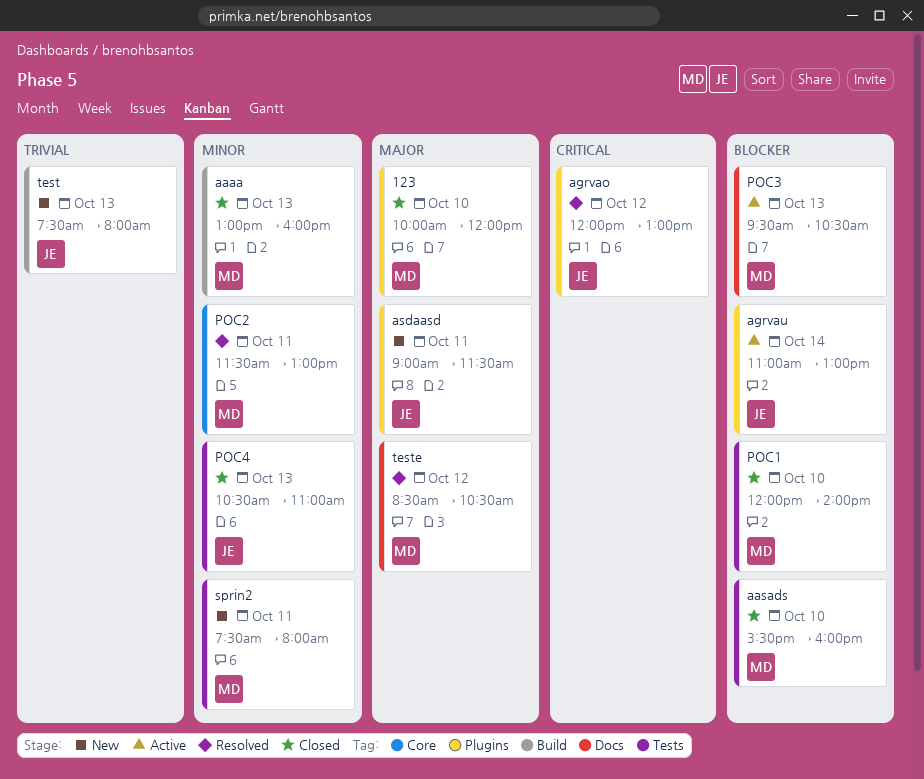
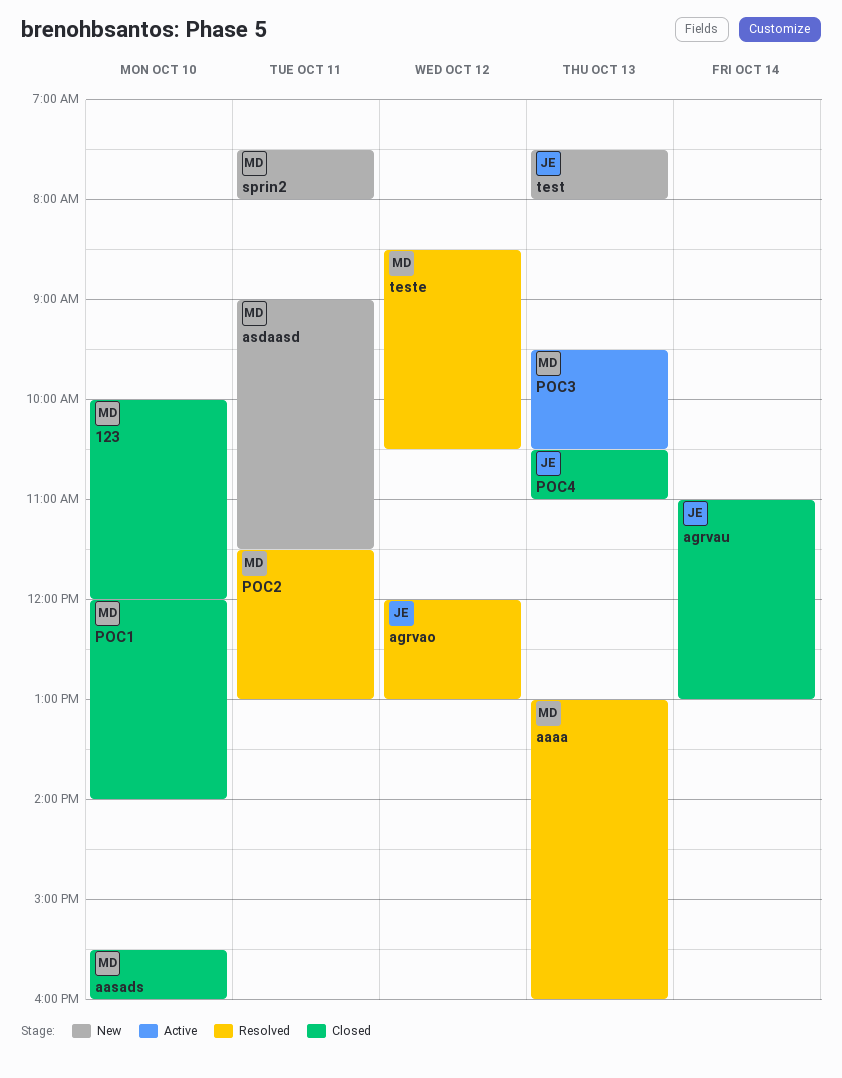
aaaa, status: Closed -> Resolved
agrvau, status: Active -> Closed
asdaasd, owner: JE -> MD

